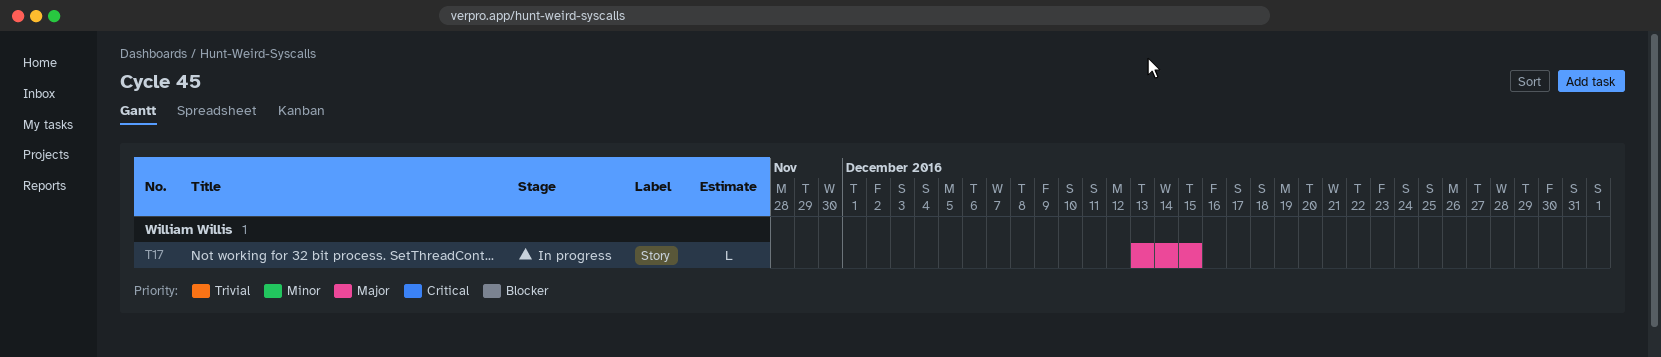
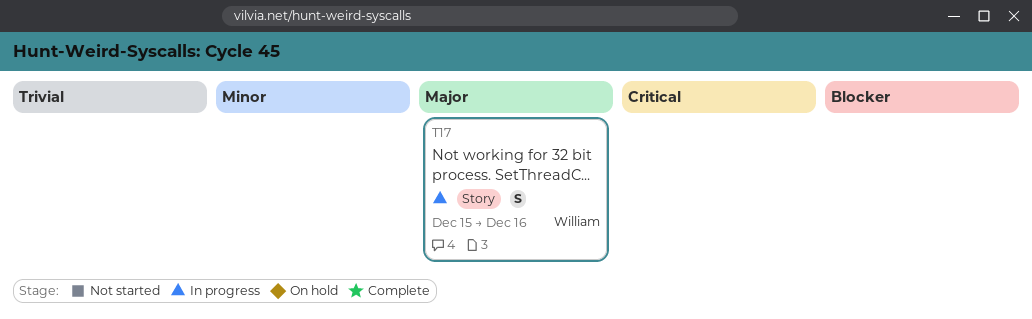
T17, estimate: L -> S
T17, start: Dec 13 -> Dec 15
T17, due: Dec 15 -> Dec 16

